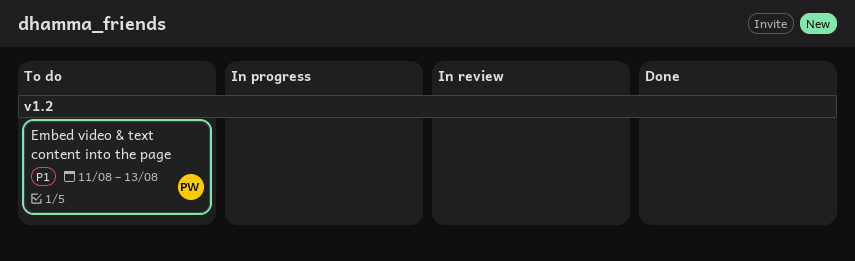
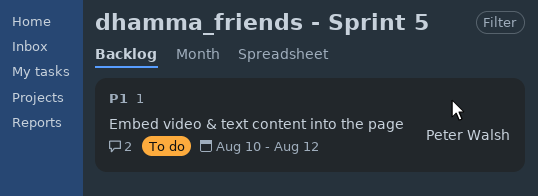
Embed video & text content into the page, start: Aug 11 -> Aug 10
Embed video & text content into the page, due: Aug 13 -> Aug 12

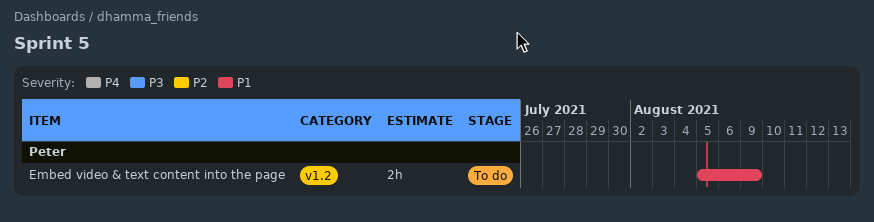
Embed video & text content into the page, start: Aug 10 -> Aug 5
Embed video & text content into the page, due: Aug 12 -> Aug 9

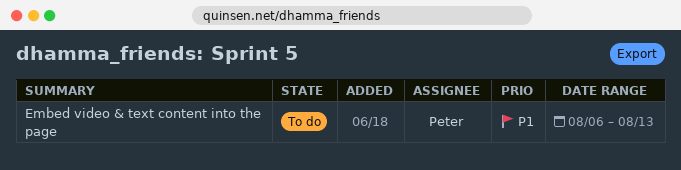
Embed video & text content into the page, start: Aug 5 -> Aug 6
Embed video & text content into the page, due: Aug 9 -> Aug 13

